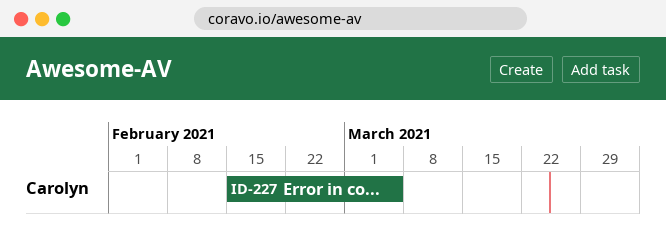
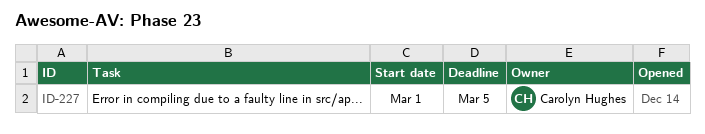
ID-227, start: Feb 15 -> Mar 1

